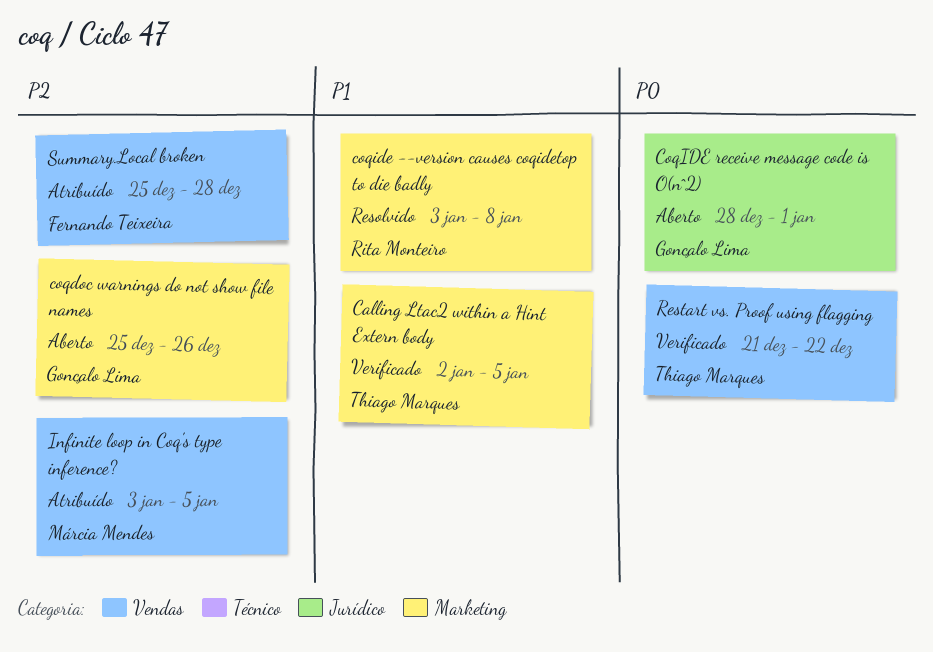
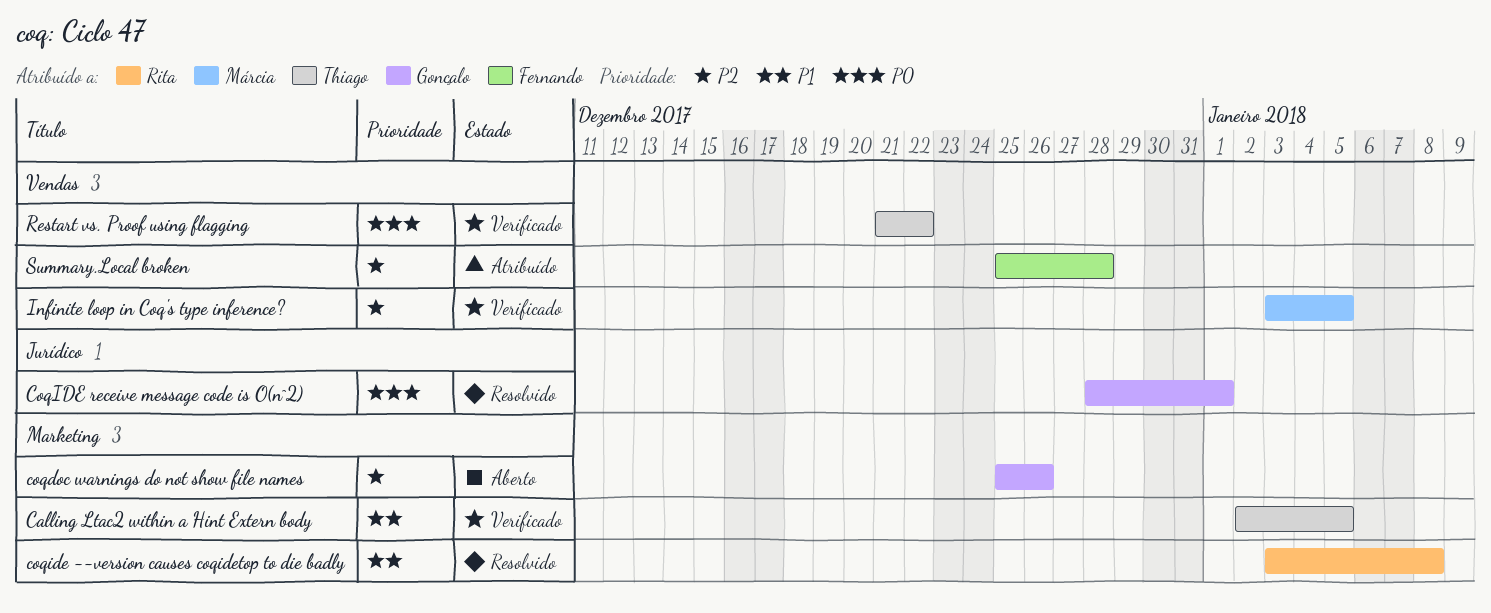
CoqIDE receive message code is O(n^2), status: Aberto -> Resolvido
Infinite loop in Coq's type inference?, status: Atribuído -> Verificado

